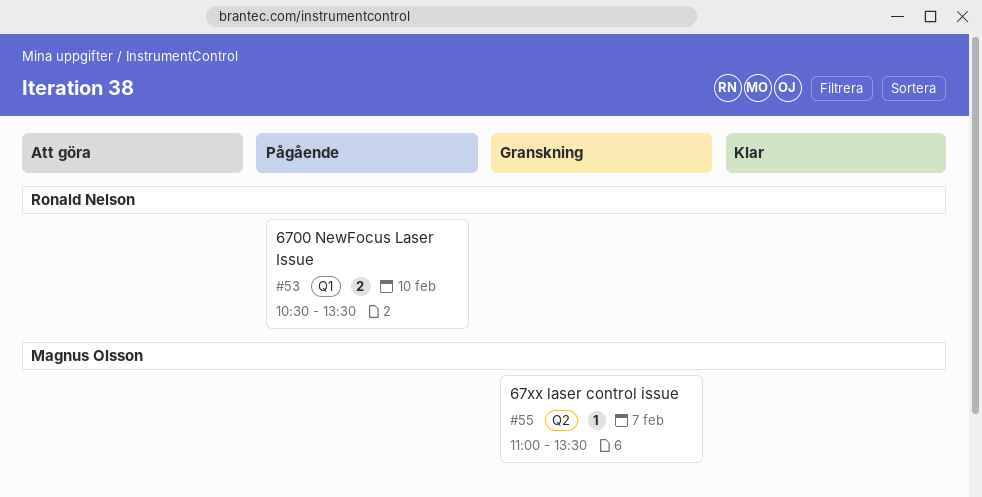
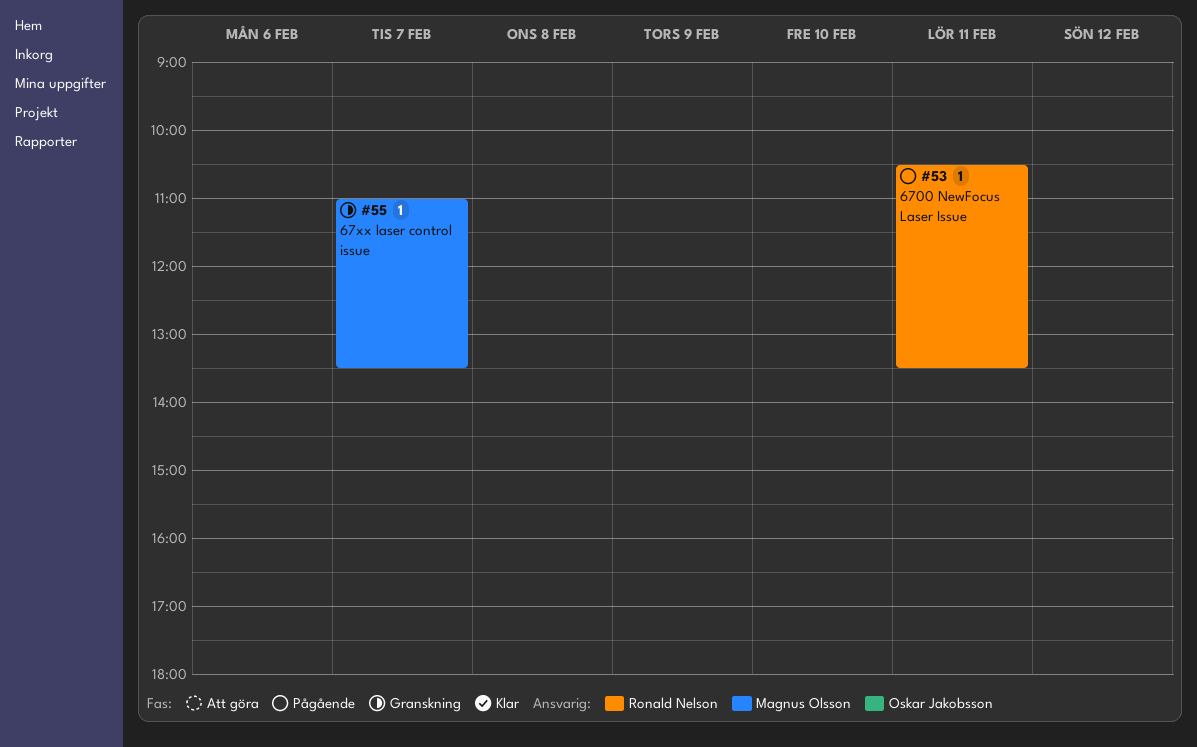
#53, estimate: 2 -> 1
#53, day: Feb 10 -> Feb 11

